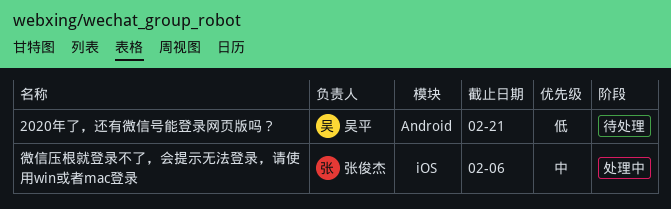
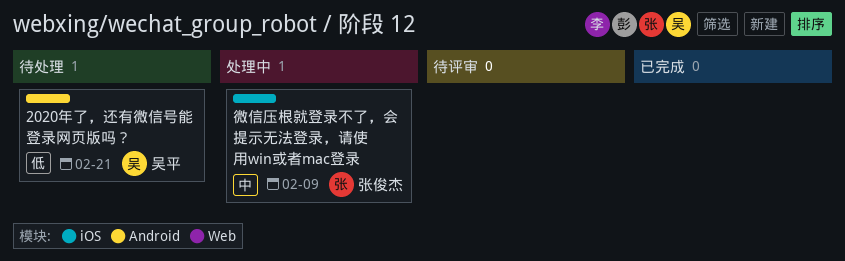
微信压根就登录不了，会提示无法登录，请使用win或者mac登录, due: Feb 6 -> Feb 9

